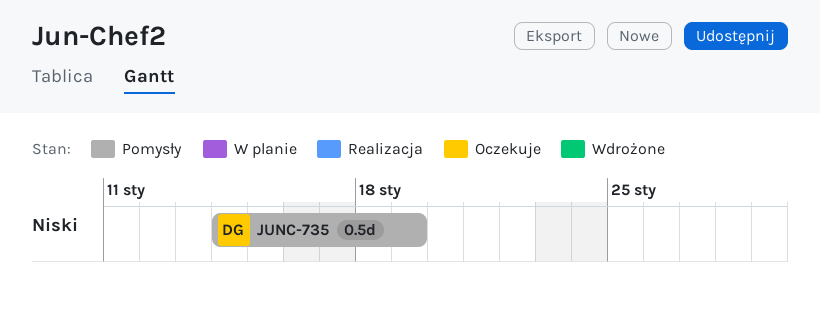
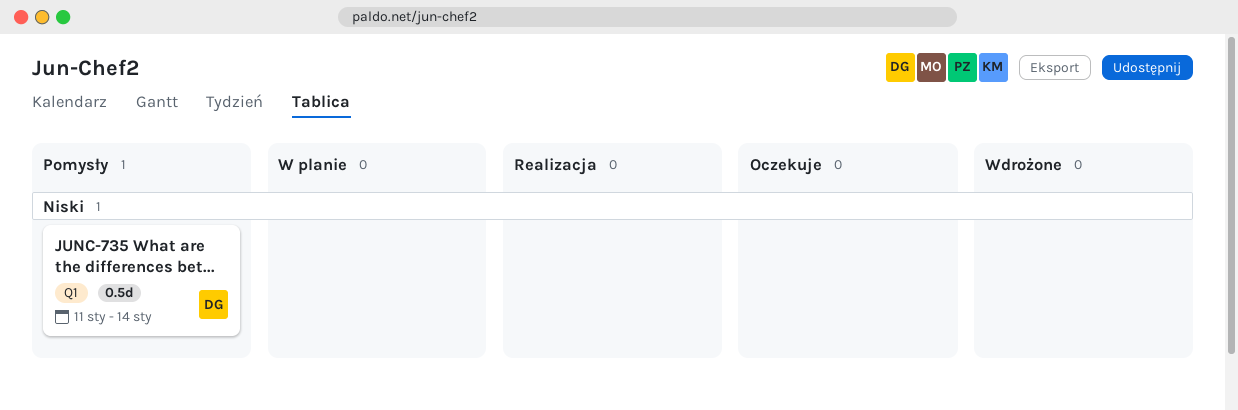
JUNC-735, start: Jan 14 -> Jan 11
JUNC-735, due: Jan 19 -> Jan 14

